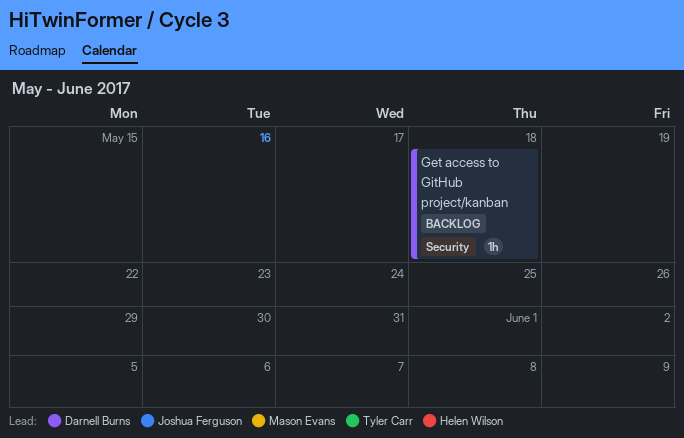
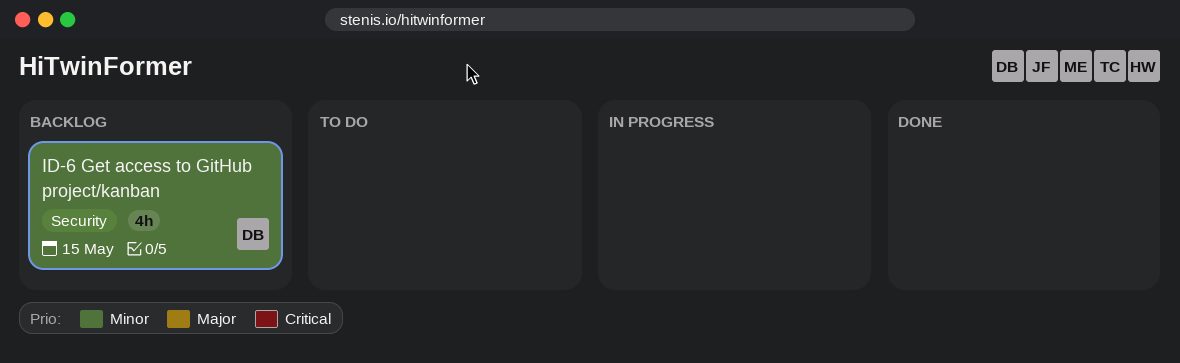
Get access to GitHub project/kanban, estimate: 1h -> 4h
Get access to GitHub project/kanban, due: May 18 -> May 15

